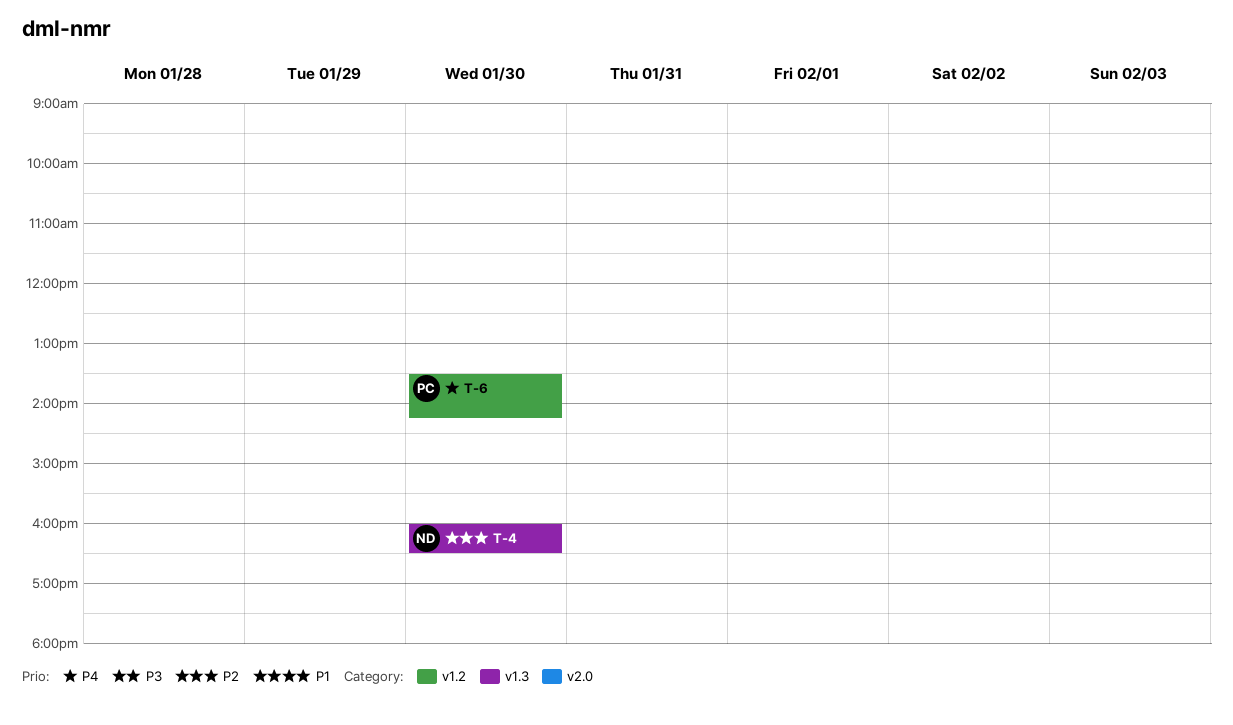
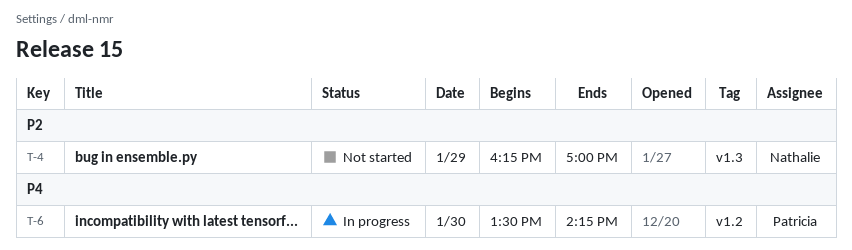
T-4, day: Jan 30 -> Jan 29
T-4, begins: 16:00 -> 16:15
T-4, ends: 16:30 -> 17:00

